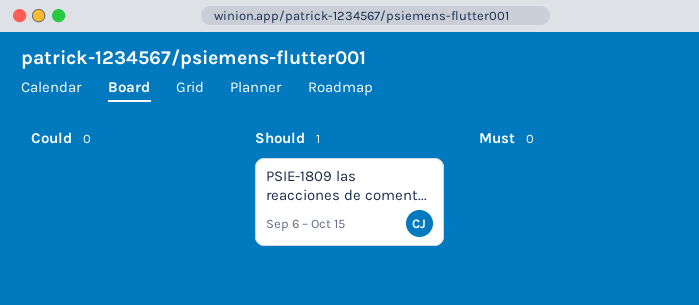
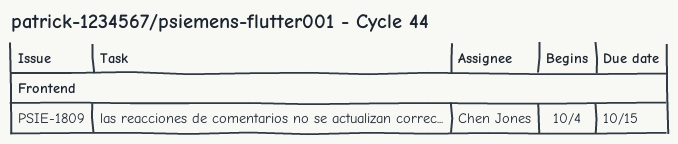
PSIE-1809, start: Sep 6 -> Oct 4

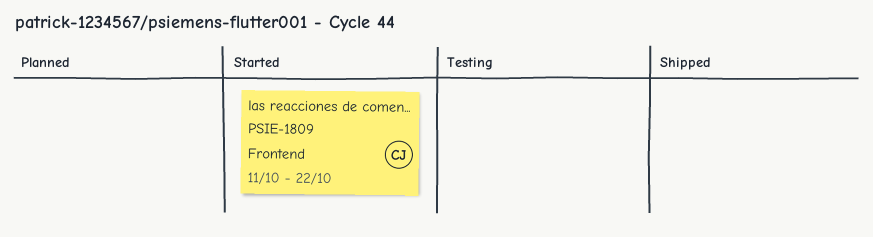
PSIE-1809, start: Oct 4 -> Oct 11
PSIE-1809, due: Oct 15 -> Oct 22

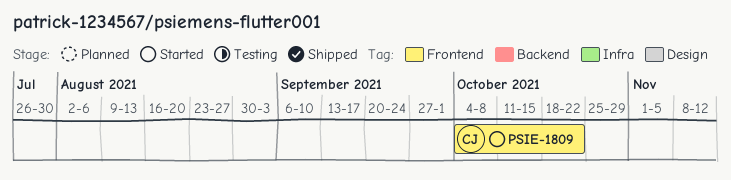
PSIE-1809, start: Oct 11 -> Oct 4

